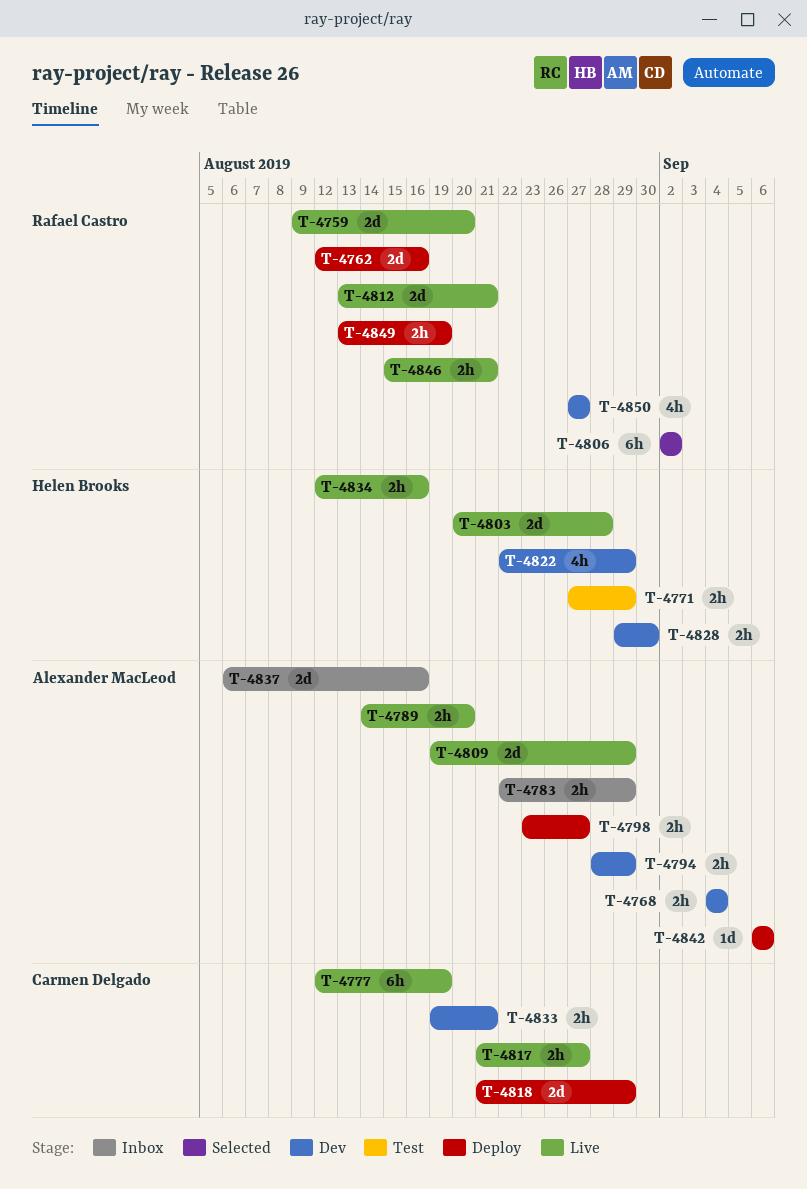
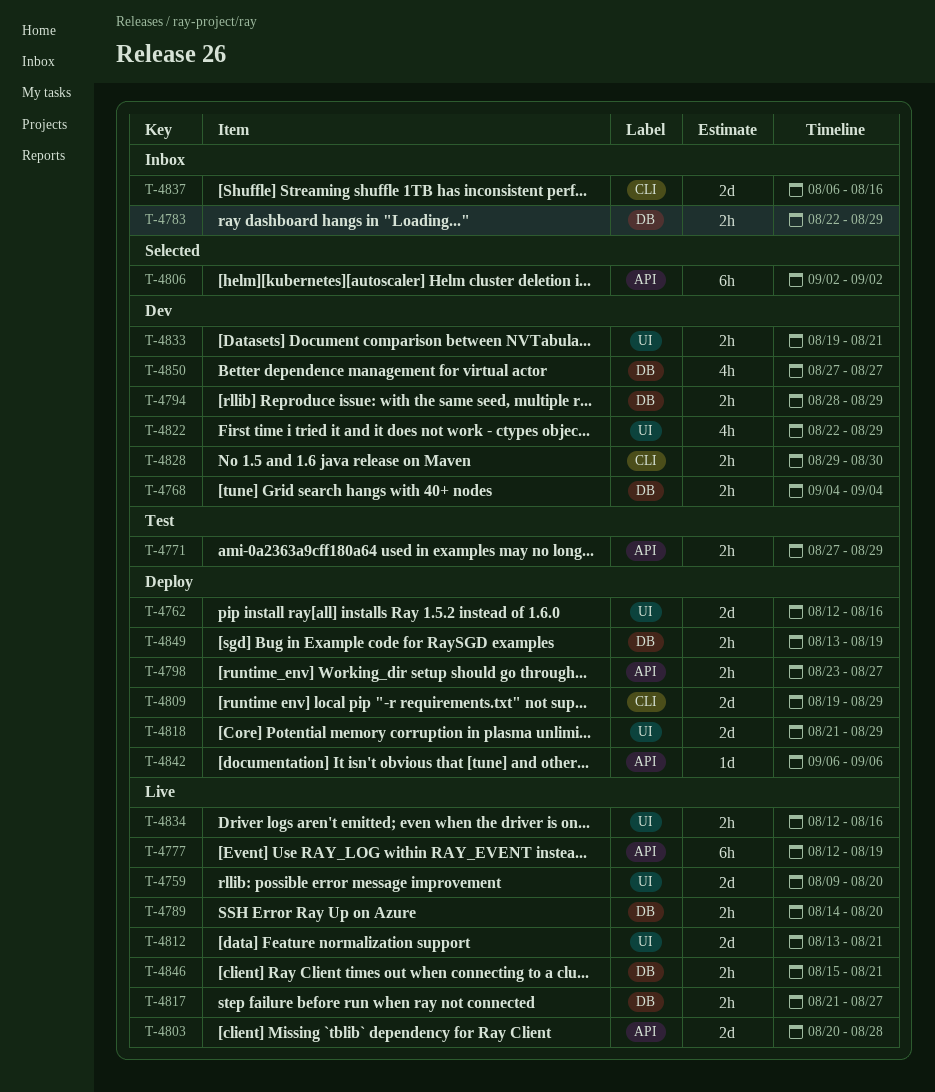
T-4809, status: Live -> Deploy

